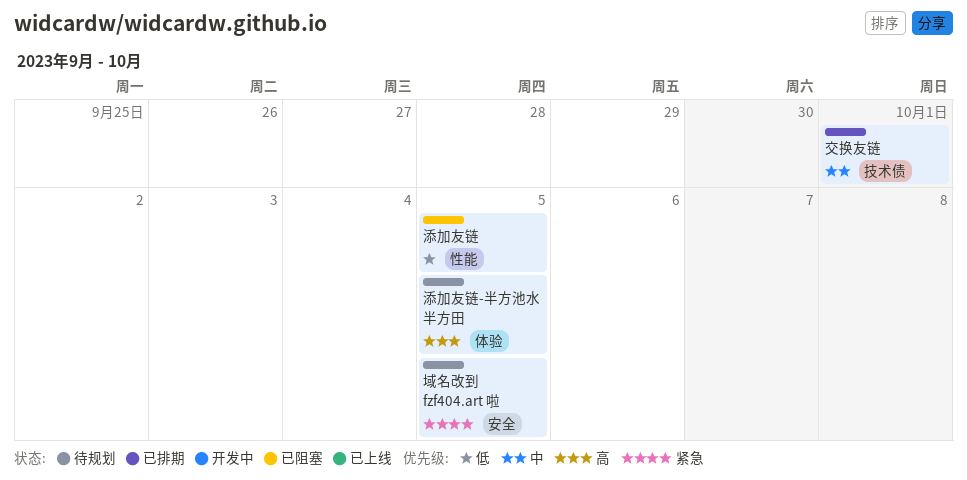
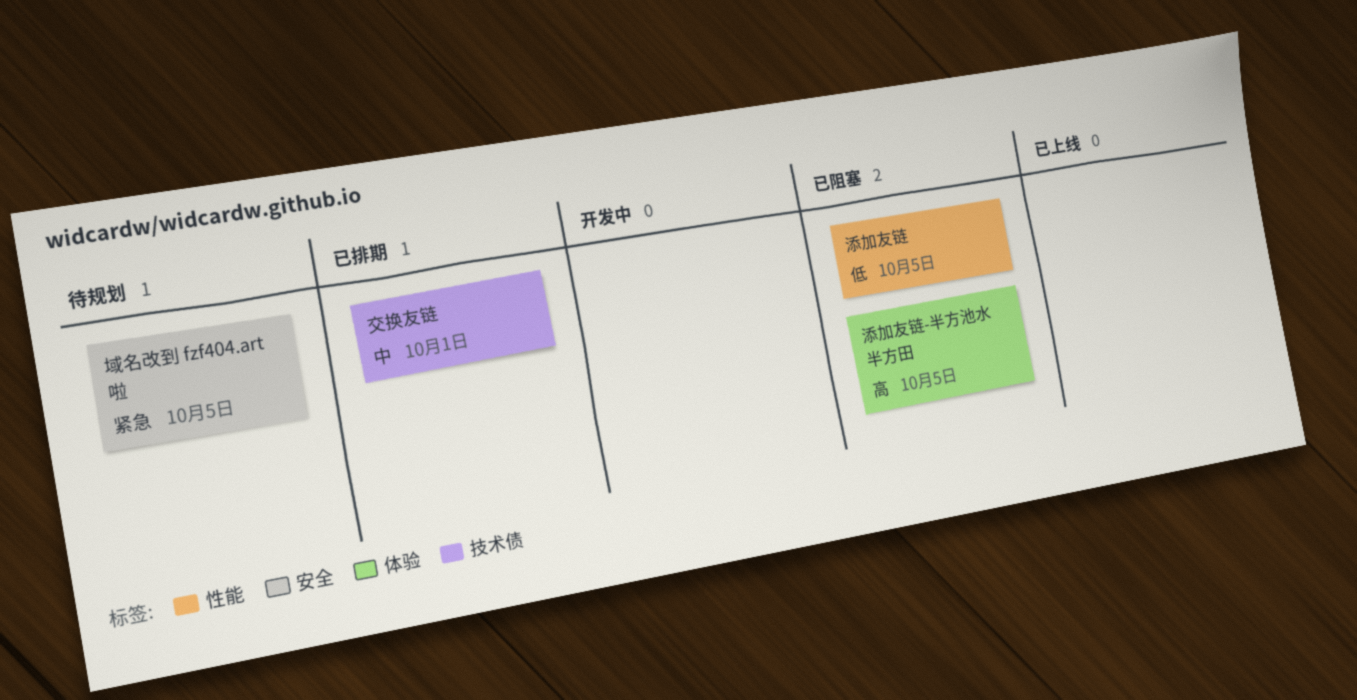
添加友链-半方池水半方田, status: 待规划 -> 已阻塞

